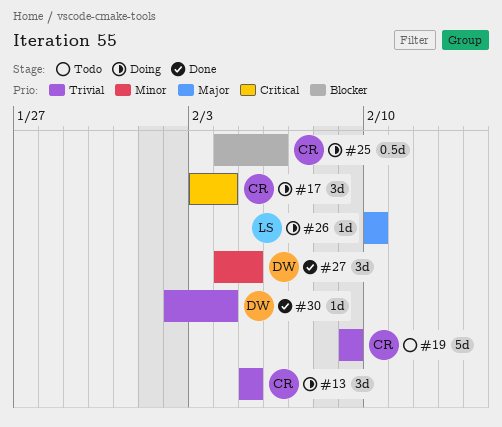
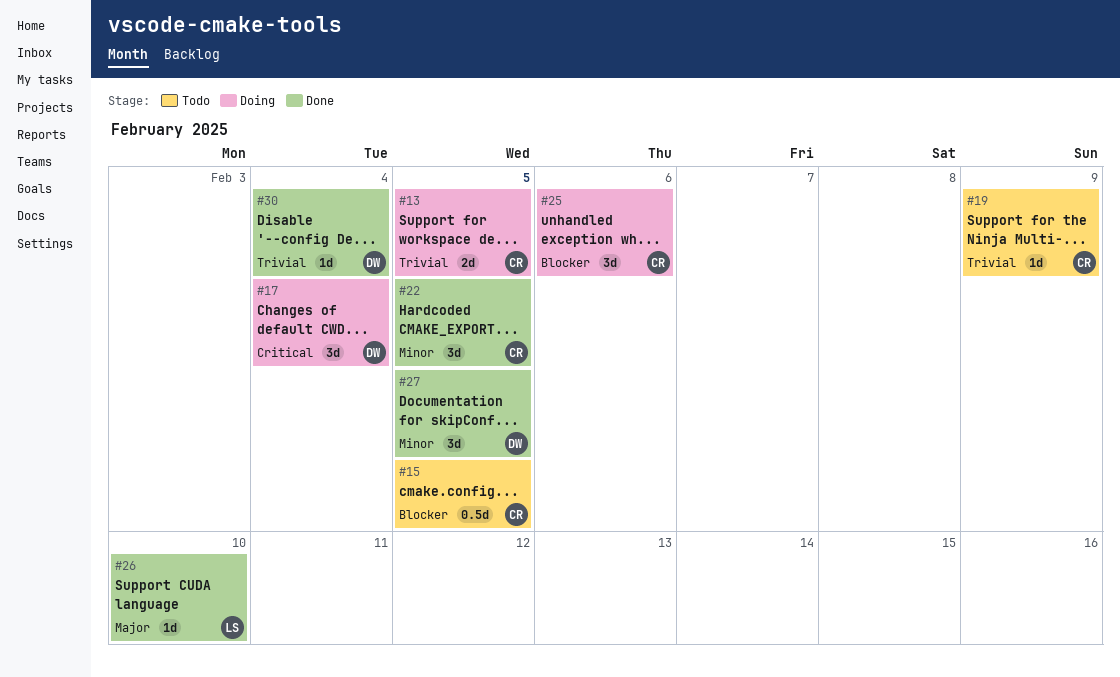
#13, estimate: 3d -> 2d
#15: none -> present
#17, owner: CR -> DW
#19, estimate: 5d -> 1d
#22: none -> present
#25, estimate: 0.5d -> 3d
#26, status: Doing -> Done

